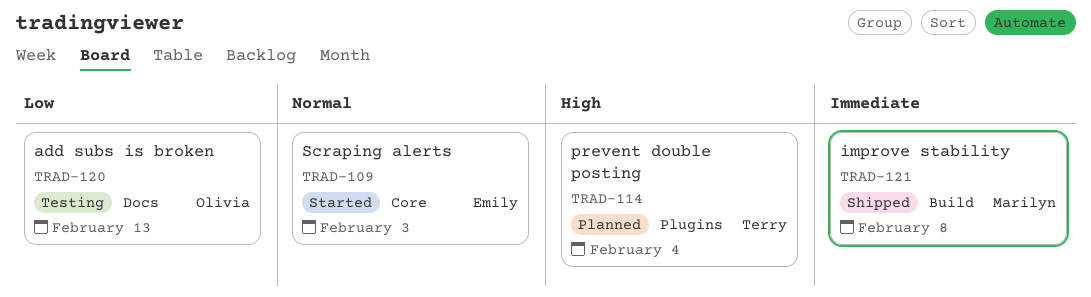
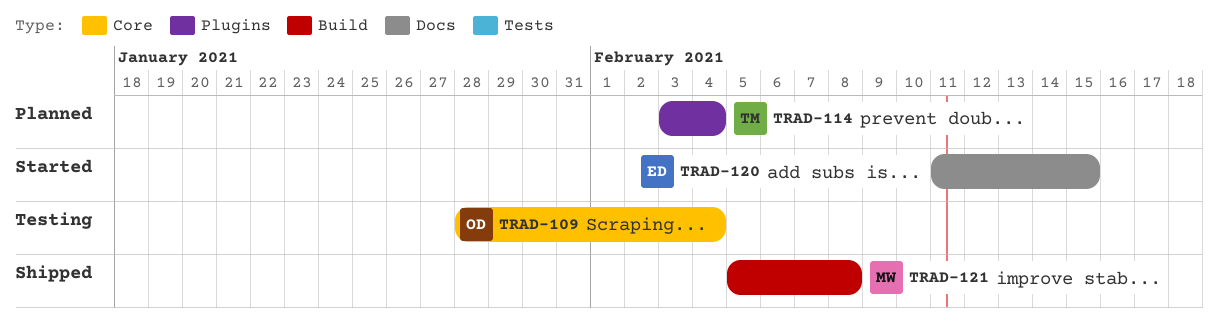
TRAD-109, status: Started -> Testing
TRAD-109, owner: Emily -> Olivia
TRAD-109, due: Feb 3 -> Feb 4
TRAD-120, status: Testing -> Started
TRAD-120, owner: Olivia -> Emily
TRAD-120, due: Feb 13 -> Feb 15

